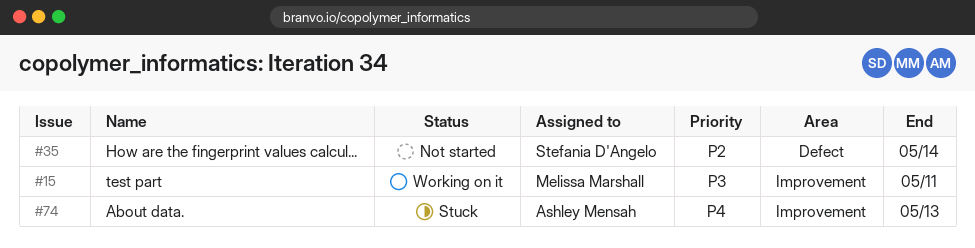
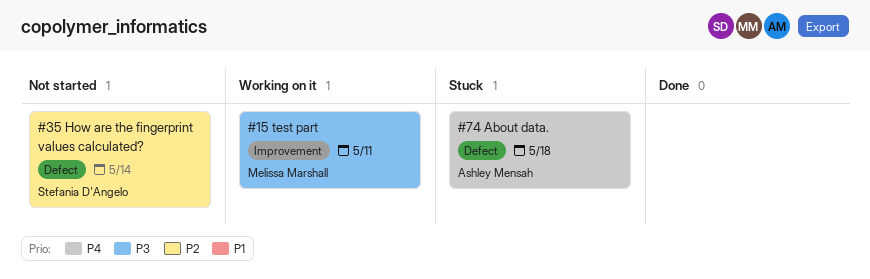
#74, label: Improvement -> Defect
#74, due: May 13 -> May 18

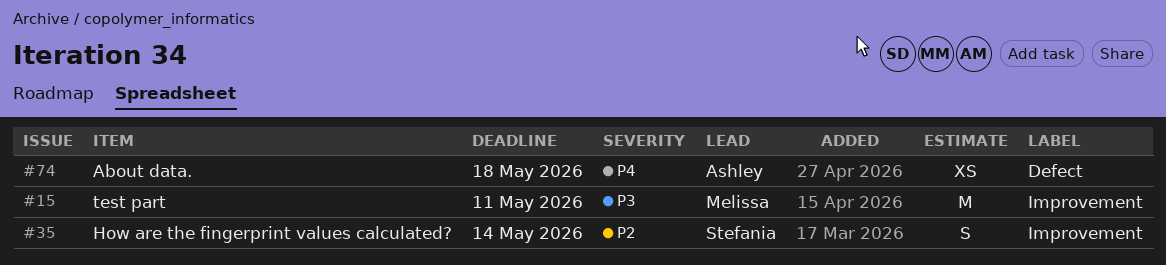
#35, label: Defect -> Improvement

